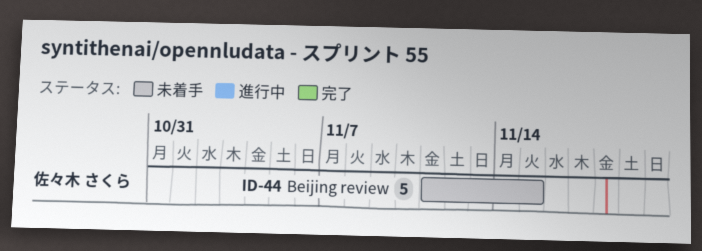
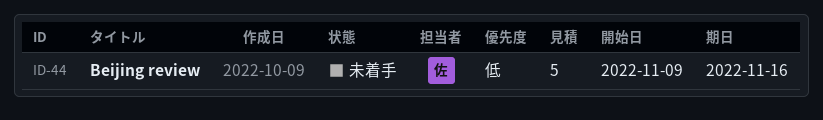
ID-44, start: Nov 11 -> Nov 9
ID-44, due: Nov 15 -> Nov 16

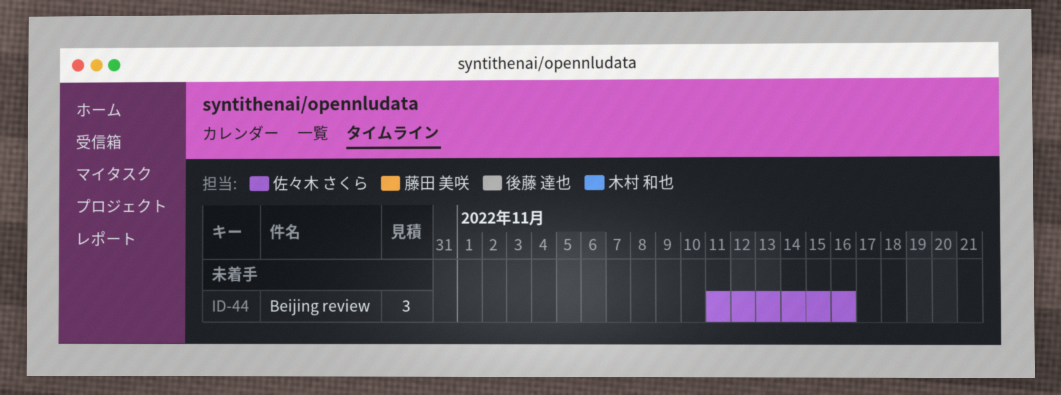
ID-44, estimate: 5 -> 3
ID-44, start: Nov 9 -> Nov 11

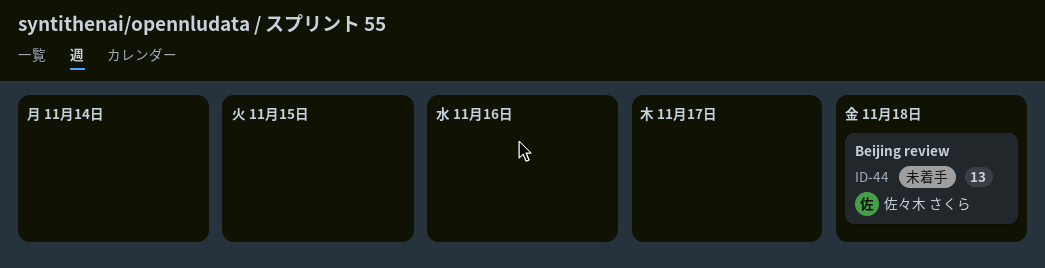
ID-44, estimate: 3 -> 13
ID-44, due: Nov 16 -> Nov 18

